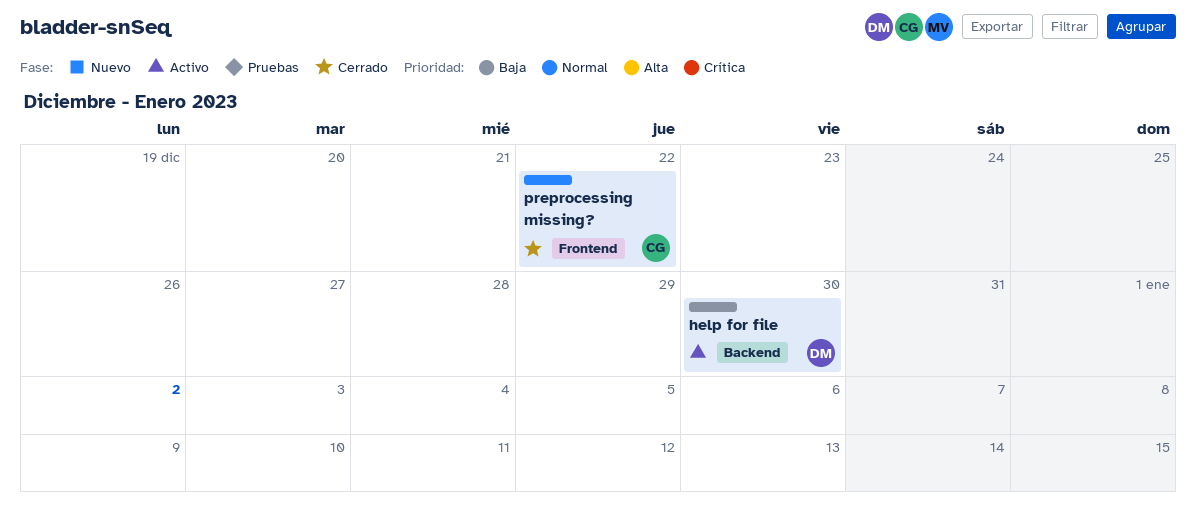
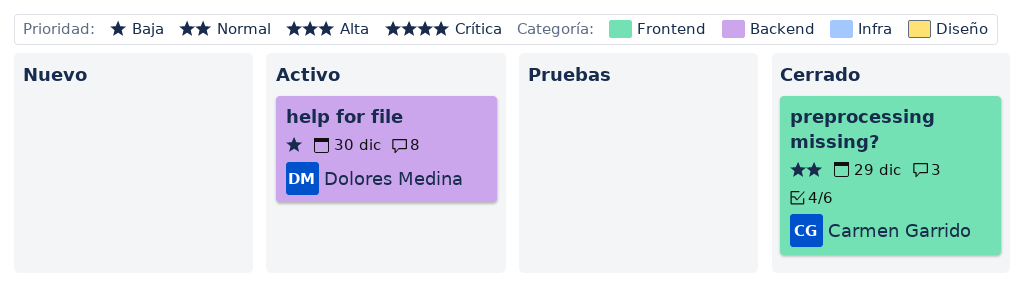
preprocessing missing?, due: Dec 22 -> Dec 29

